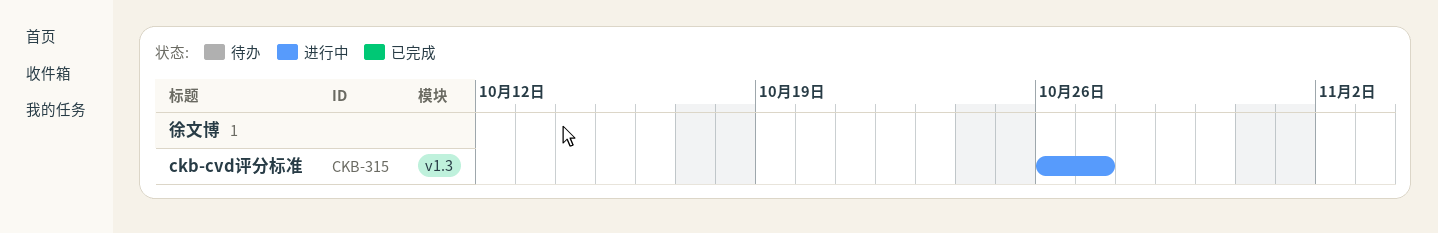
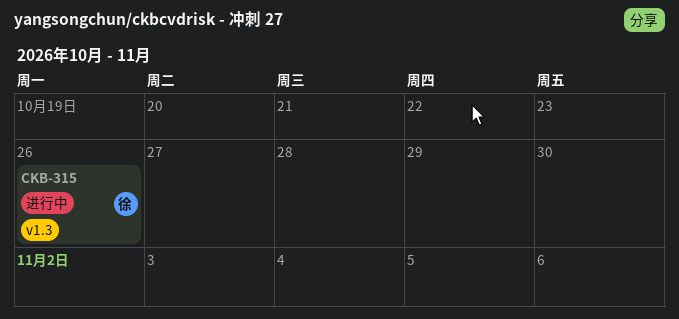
CKB-315, due: Oct 27 -> Oct 26

